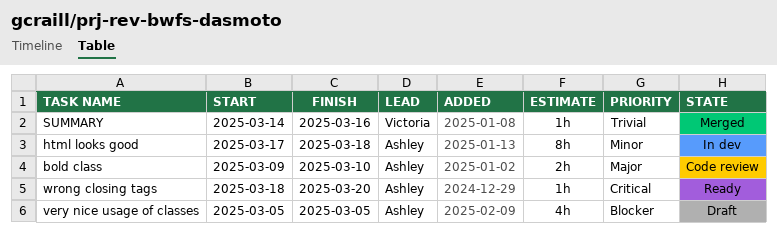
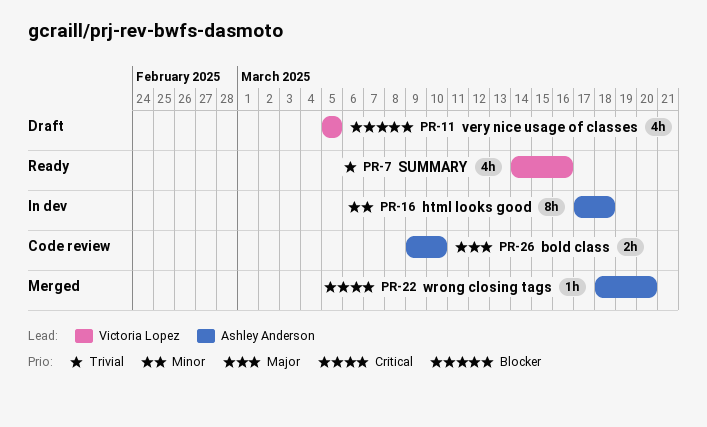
SUMMARY, status: Merged -> Ready
SUMMARY, estimate: 1h -> 4h
very nice usage of classes, owner: Ashley Anderson -> Victoria Lopez
wrong closing tags, status: Ready -> Merged

